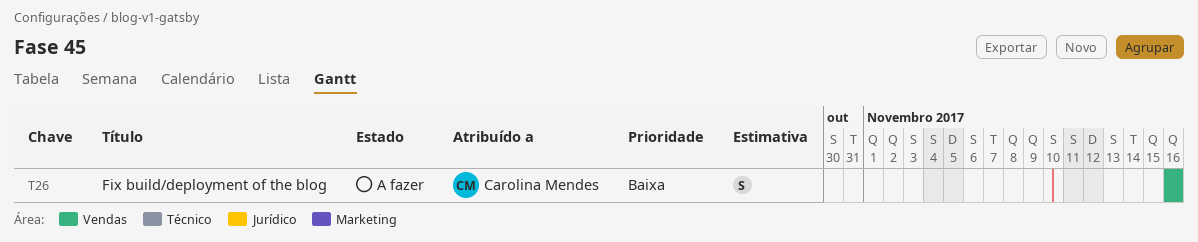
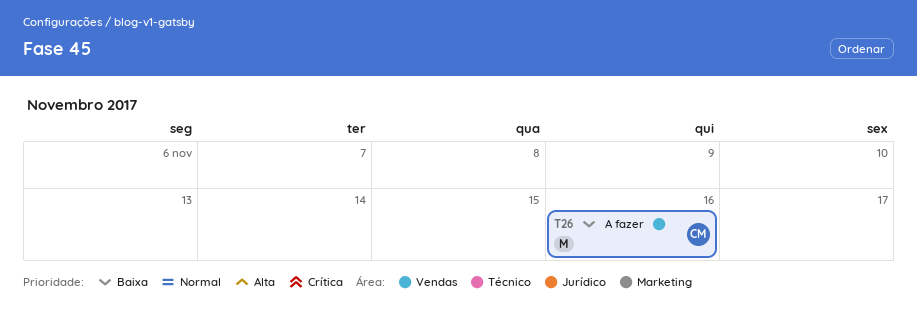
T26, estimate: S -> M

